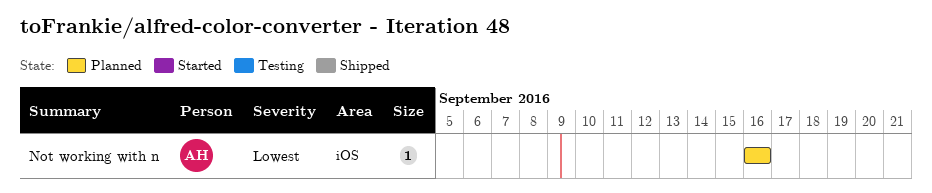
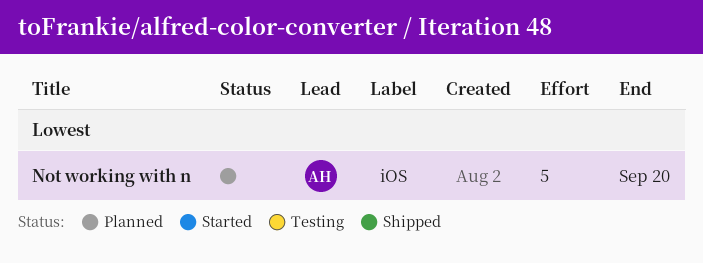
Not working with n, estimate: 1 -> 5
Not working with n, due: Sep 16 -> Sep 20

